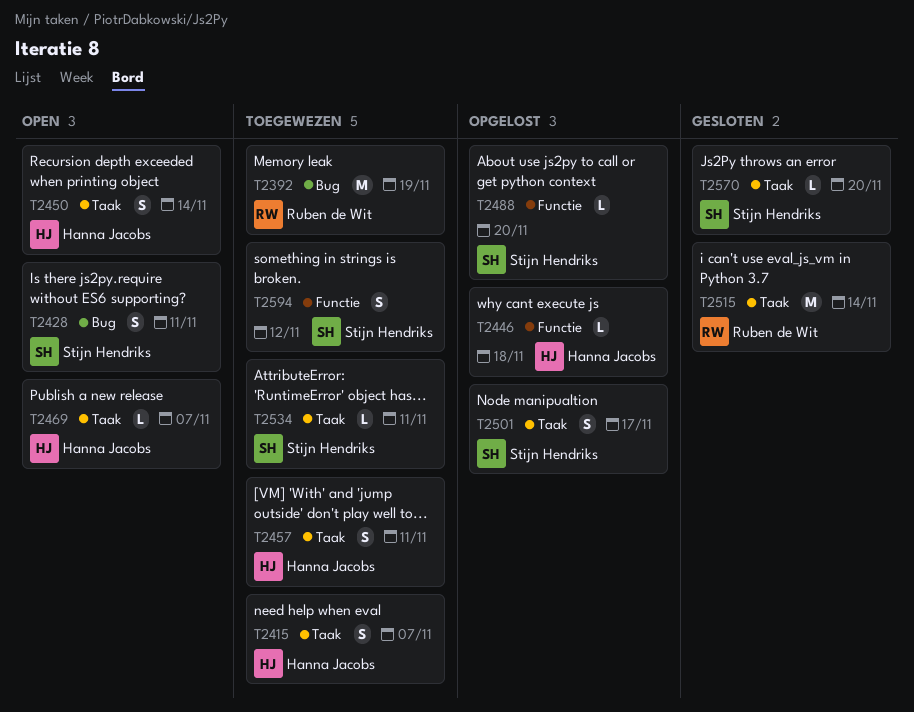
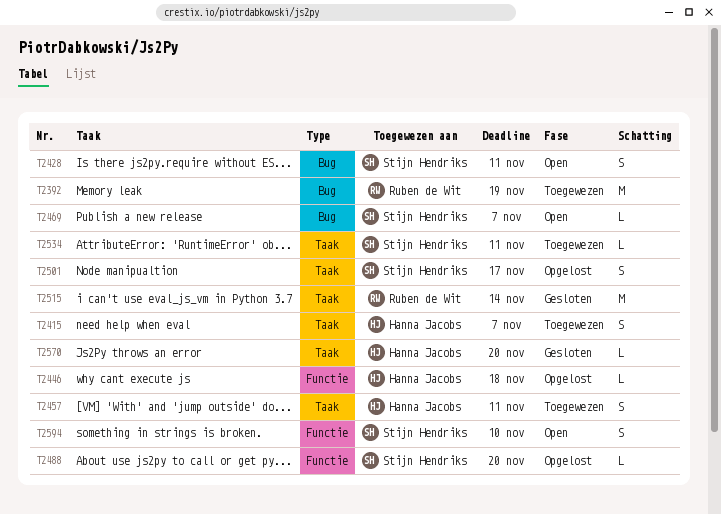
T2450: present -> none
T2469, owner: Hanna Jacobs -> Stijn Hendriks
T2469, label: Taak -> Bug
T2570, owner: Stijn Hendriks -> Hanna Jacobs
T2594, status: Toegewezen -> Open
T2594, due: Nov 12 -> Nov 10

